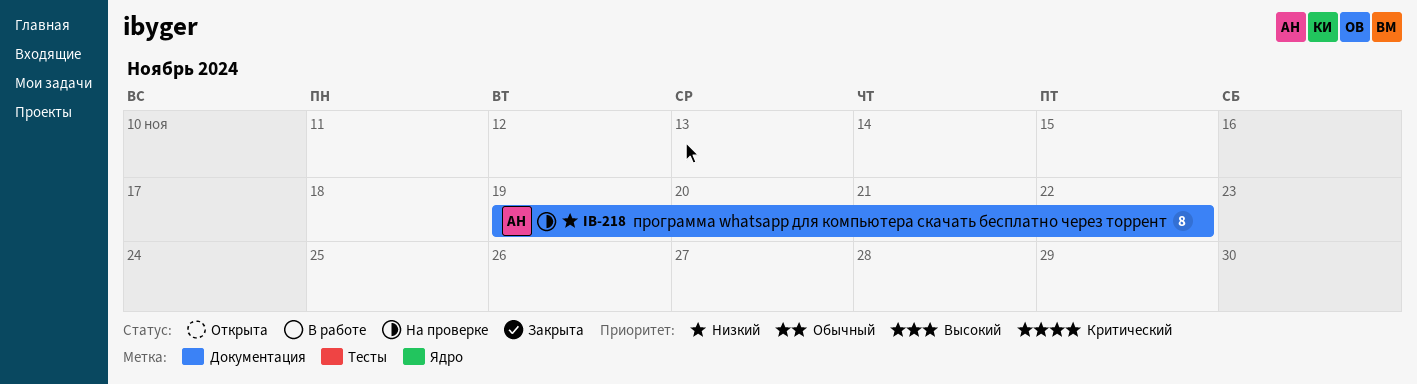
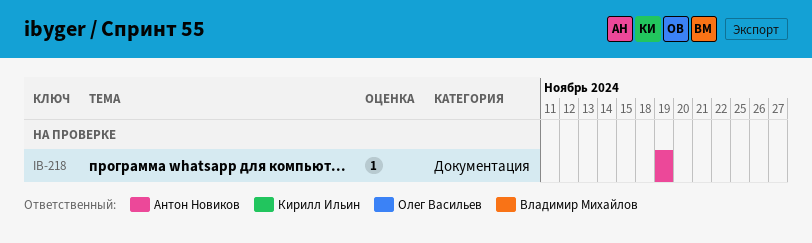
IB-218, estimate: 8 -> 1
IB-218, due: Nov 22 -> Nov 19

